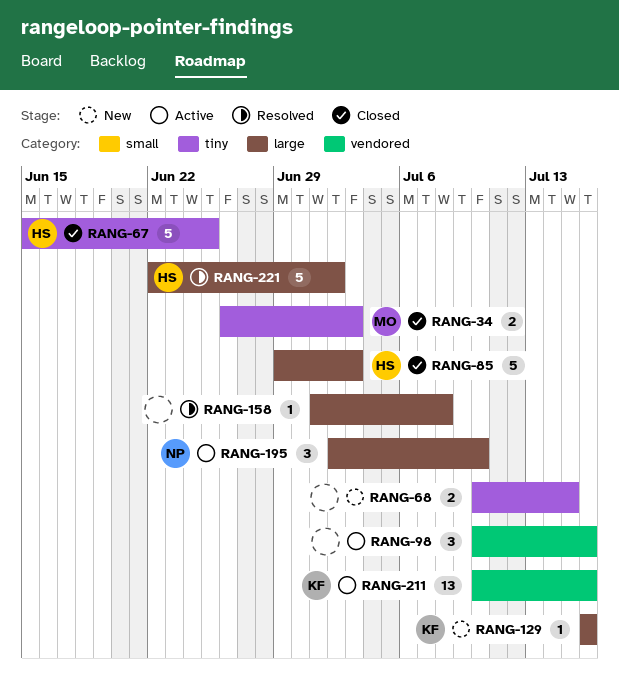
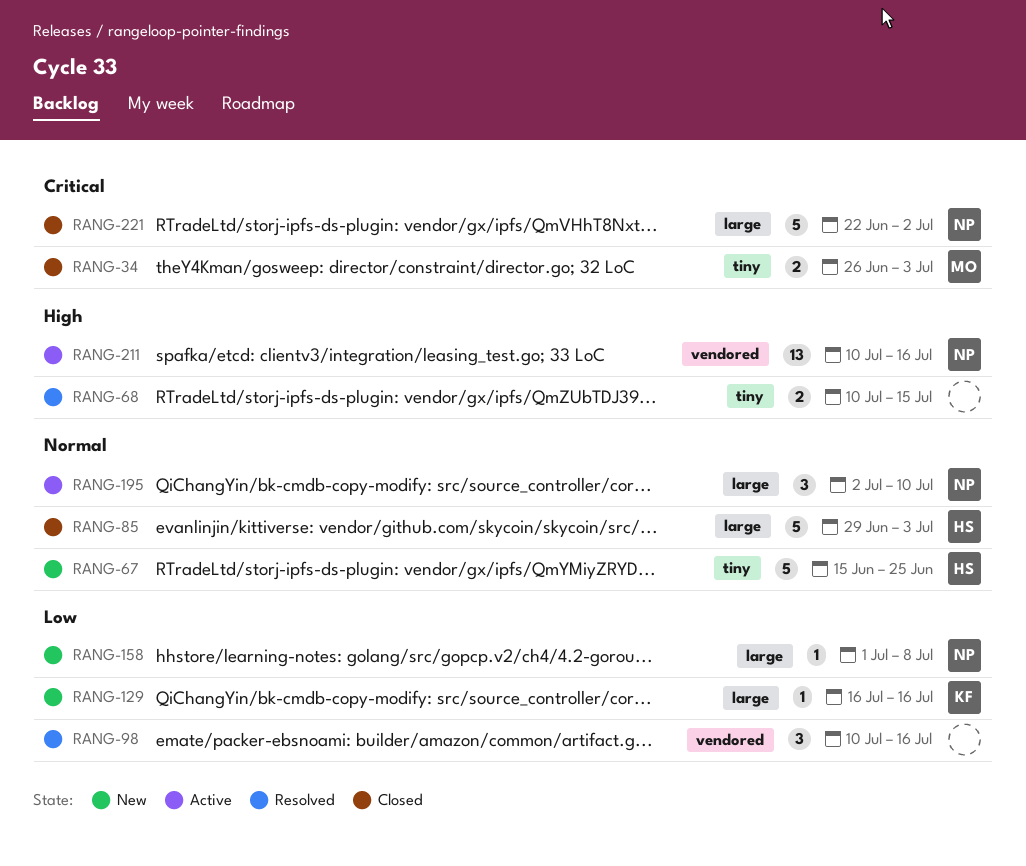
RANG-67, status: Closed -> New
RANG-68, status: New -> Resolved
RANG-98, status: Active -> Resolved
RANG-158, status: Resolved -> New
RANG-158, owner: none -> NP
RANG-211, owner: KF -> NP
RANG-221, status: Resolved -> Closed
RANG-221, owner: HS -> NP

